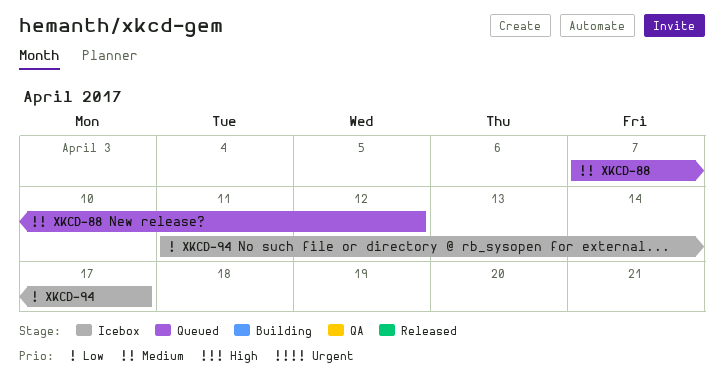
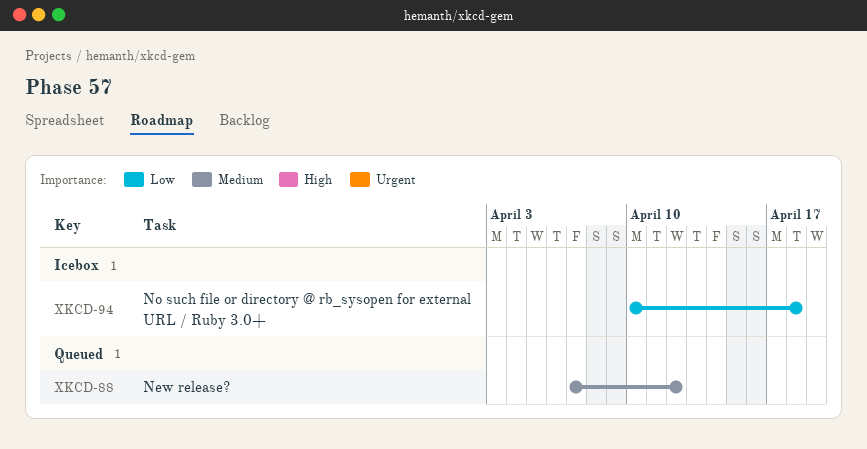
XKCD-94, start: Apr 11 -> Apr 10
XKCD-94, due: Apr 17 -> Apr 18

